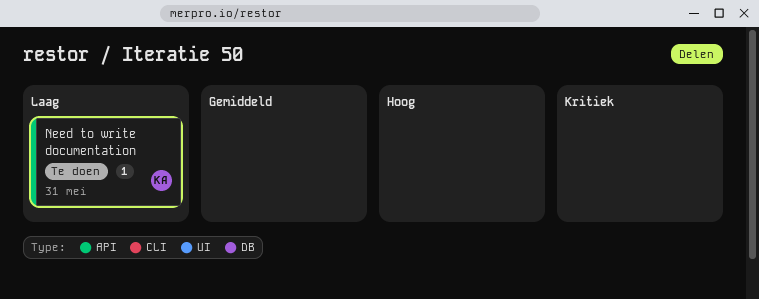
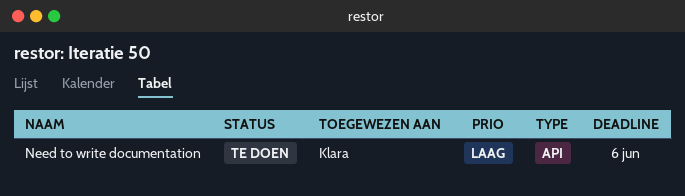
Need to write documentation, due: May 31 -> Jun 6

